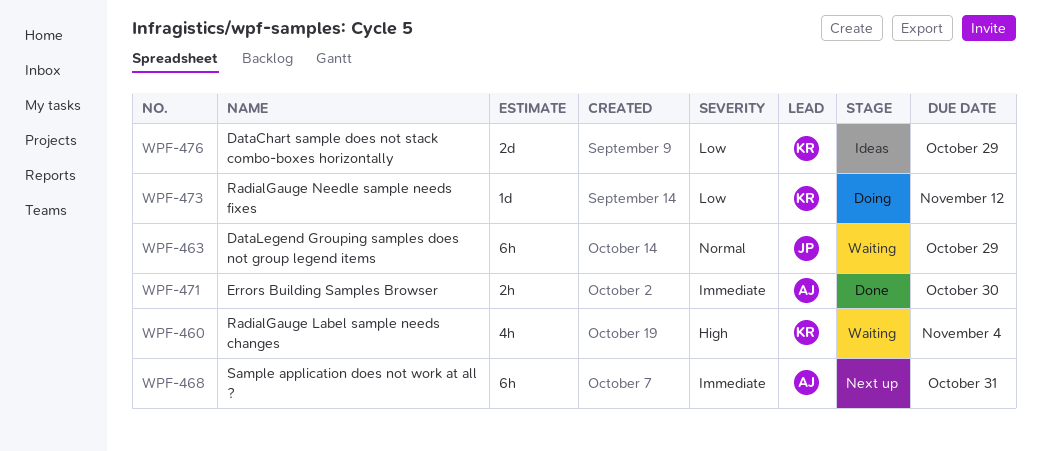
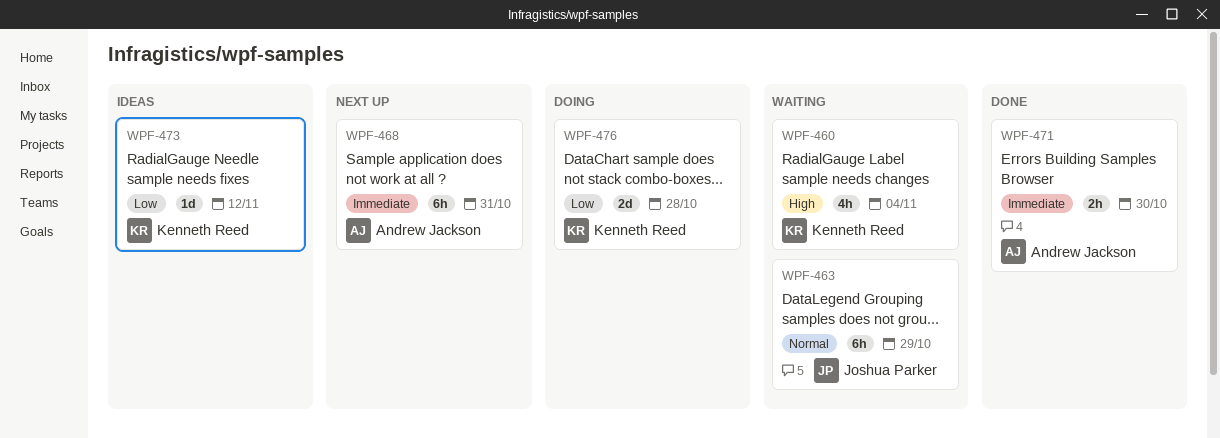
WPF-473, status: Doing -> Ideas
WPF-476, status: Ideas -> Doing
WPF-476, due: Oct 29 -> Oct 28

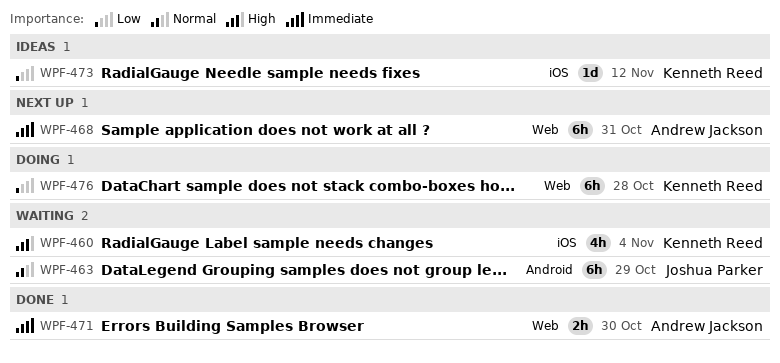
WPF-476, estimate: 2d -> 6h

